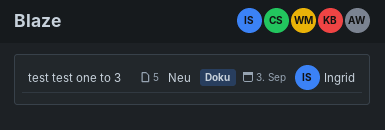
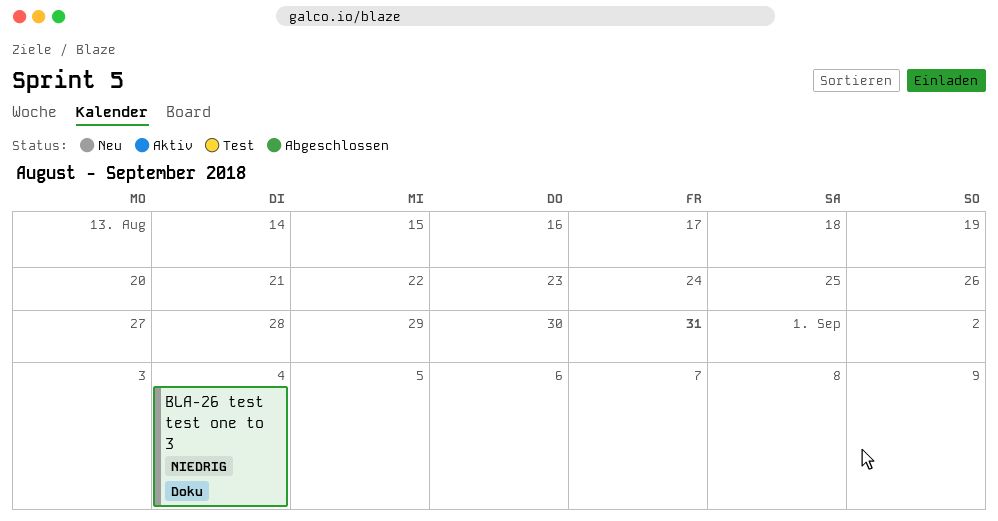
test test one to 3, due: Sep 3 -> Sep 4

